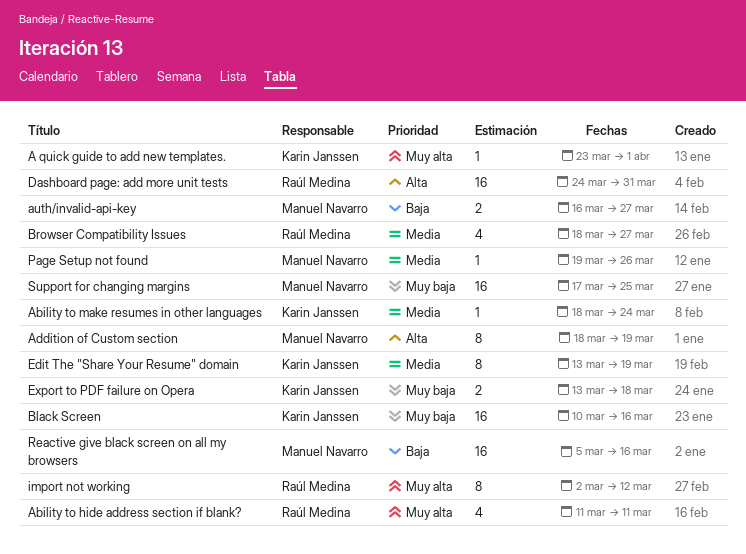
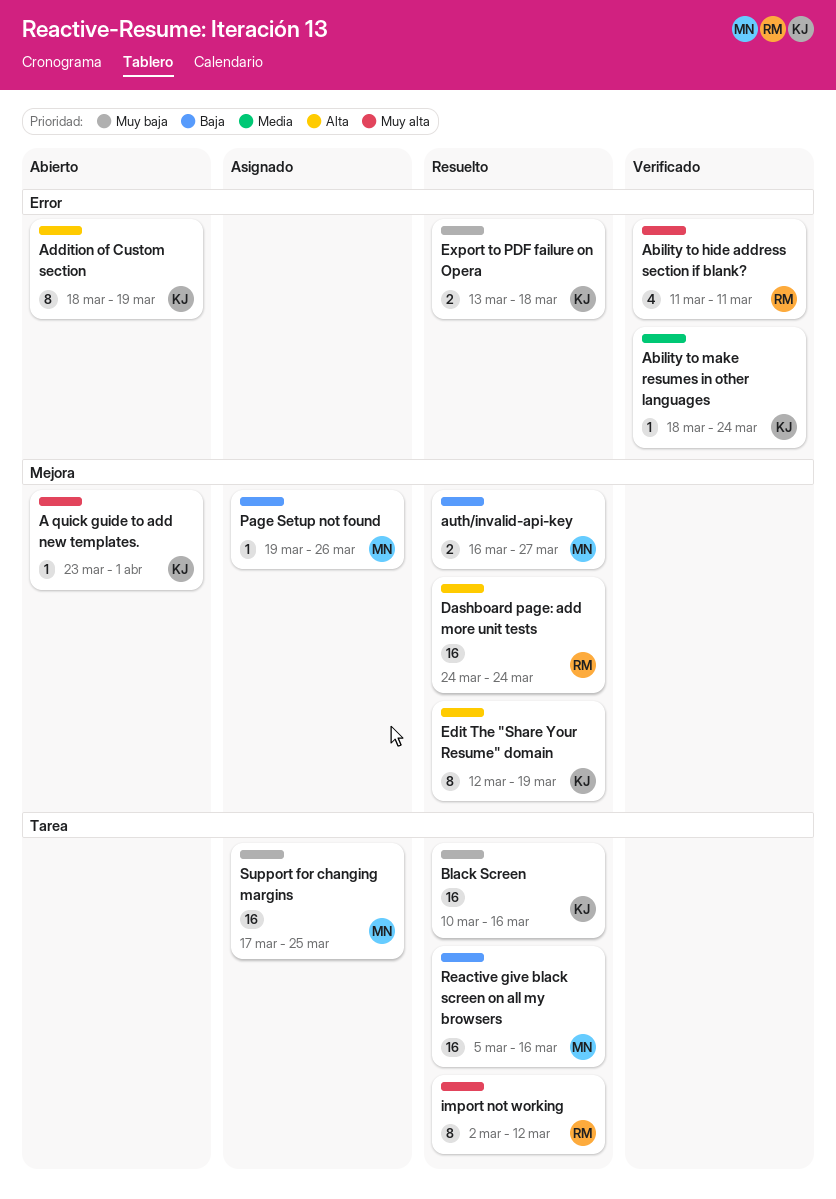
Addition of Custom section, owner: Manuel Navarro -> Karin Janssen
Browser Compatibility Issues: present -> none
Dashboard page: add more unit tests, due: Mar 31 -> Mar 24
Edit The "Share Your Resume" domain, priority: Media -> Alta
Edit The "Share Your Resume" domain, start: Mar 13 -> Mar 12
Page Setup not found, priority: Media -> Baja

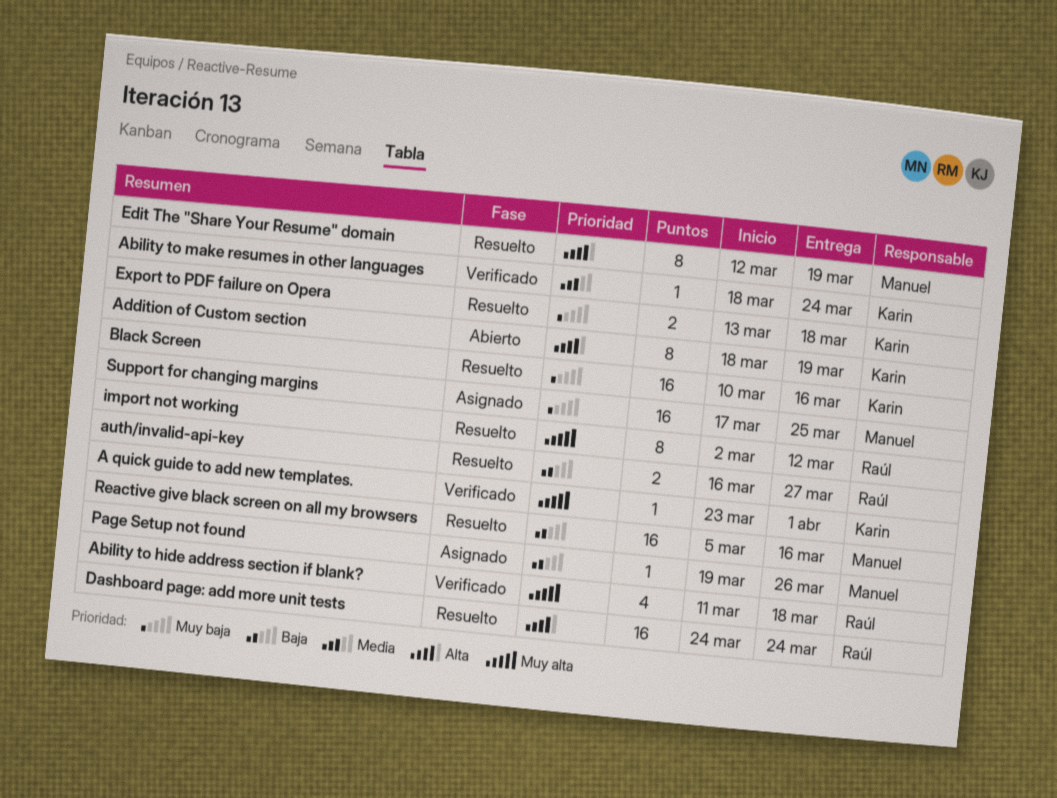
A quick guide to add new templates., status: Abierto -> Verificado
Ability to hide address section if blank?, due: Mar 11 -> Mar 18
auth/invalid-api-key, owner: Manuel -> Raúl
Edit The "Share Your Resume" domain, owner: Karin -> Manuel

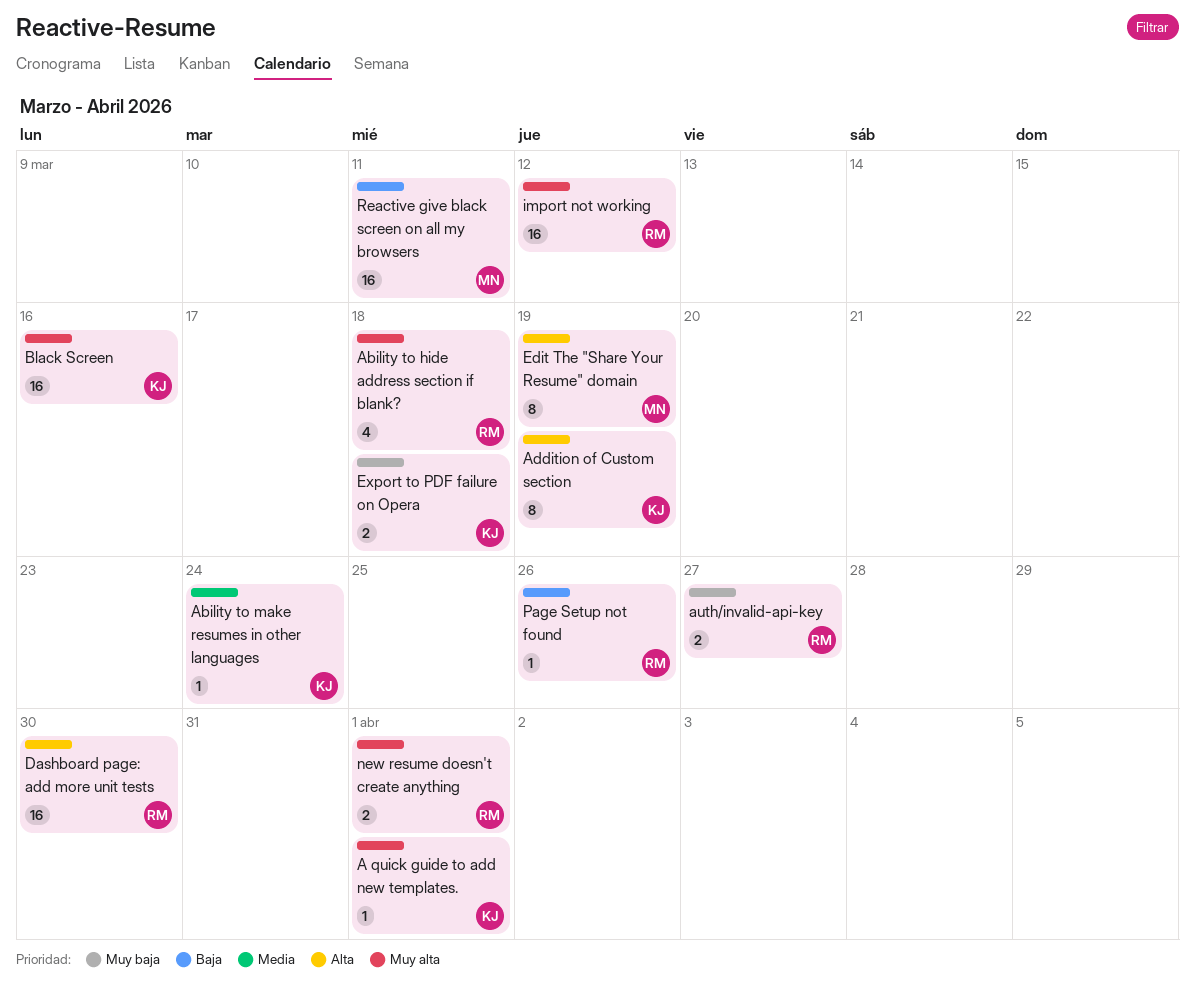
auth/invalid-api-key, priority: Baja -> Muy baja
Black Screen, priority: Muy baja -> Muy alta
Dashboard page: add more unit tests, due: Mar 24 -> Mar 30
import not working, estimate: 8 -> 16
new resume doesn't create anything: none -> present
Page Setup not found, owner: Manuel -> Raúl
Reactive give black screen on all my browsers, due: Mar 16 -> Mar 11
Support for changing margins: present -> none

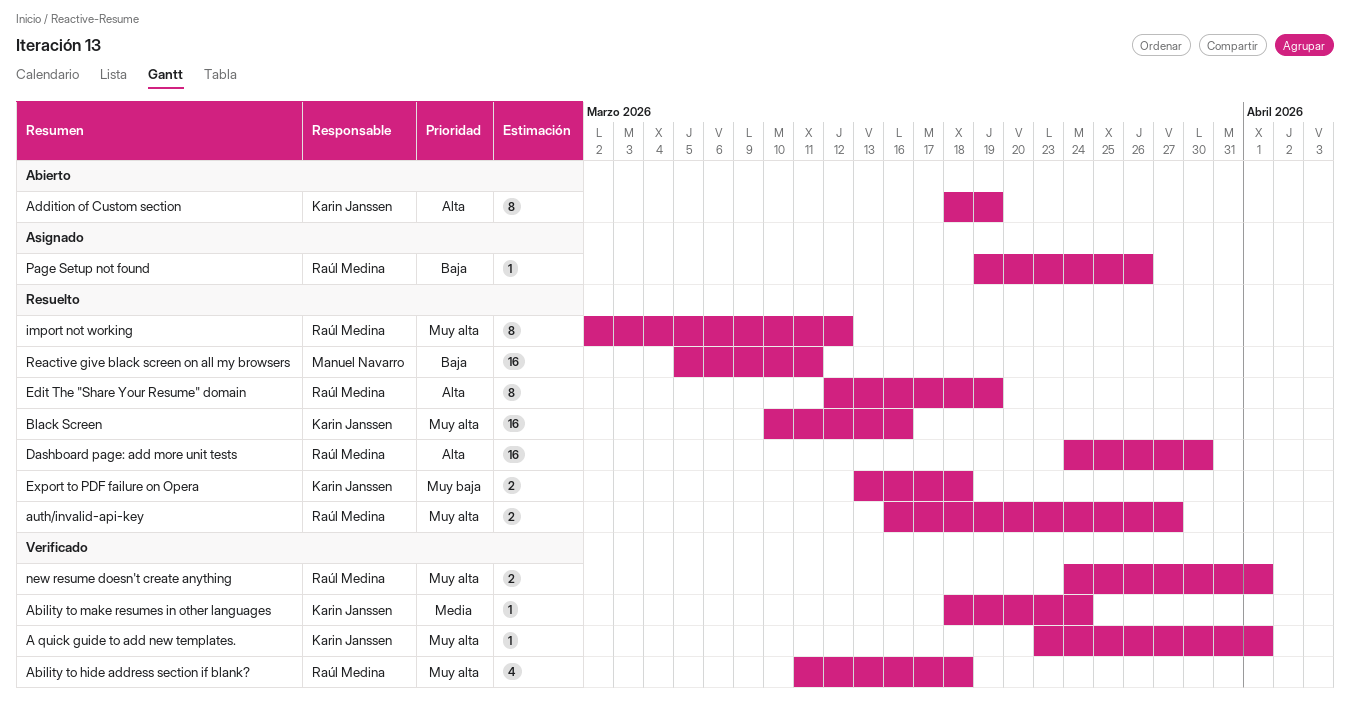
auth/invalid-api-key, priority: Muy baja -> Muy alta
Edit The "Share Your Resume" domain, owner: Manuel Navarro -> Raúl Medina
import not working, estimate: 16 -> 8

